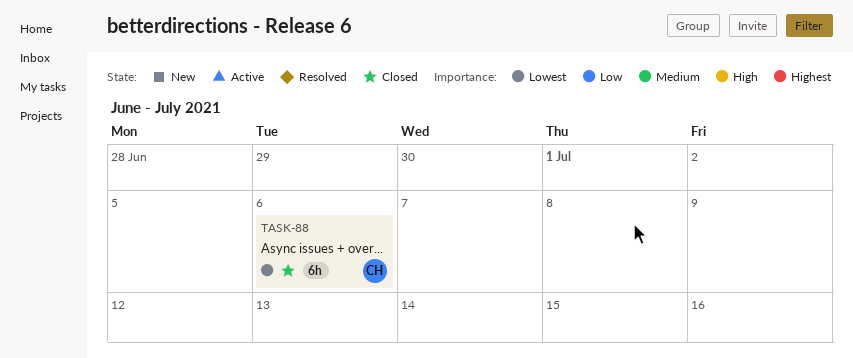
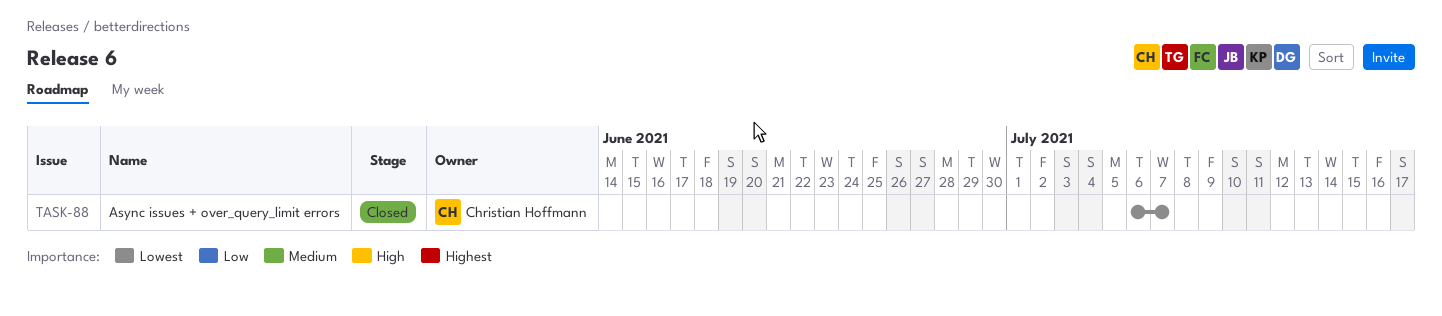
TASK-88, due: Jul 6 -> Jul 7

